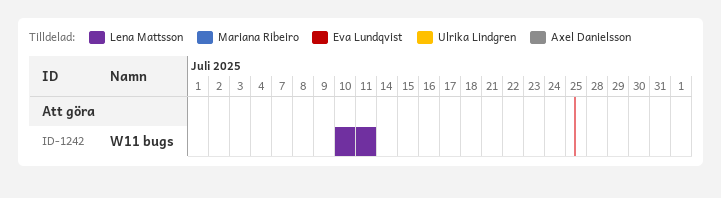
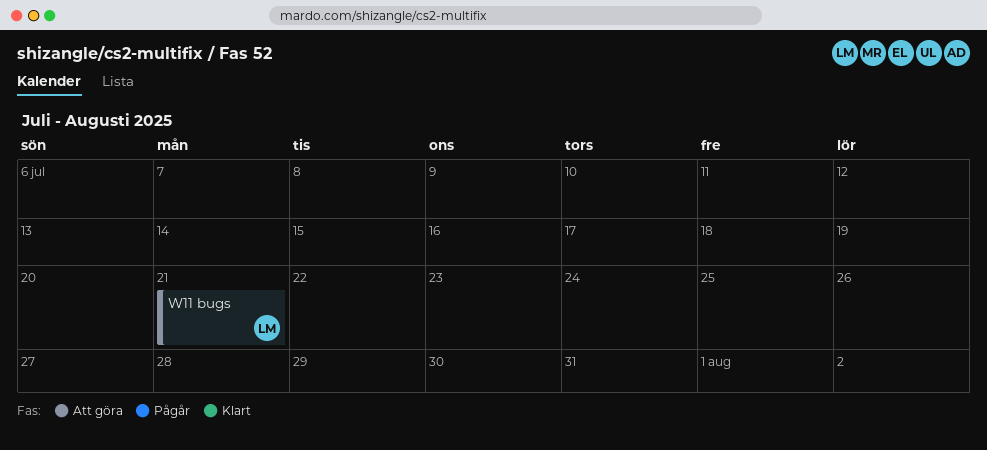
W11 bugs, due: Jul 11 -> Jul 21

